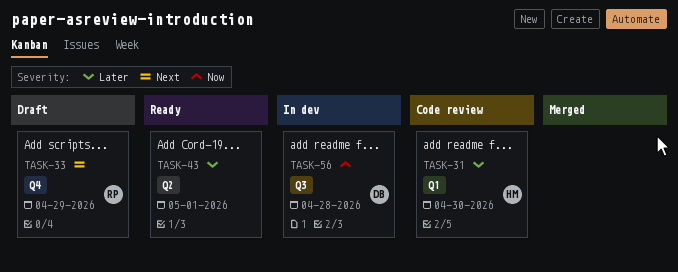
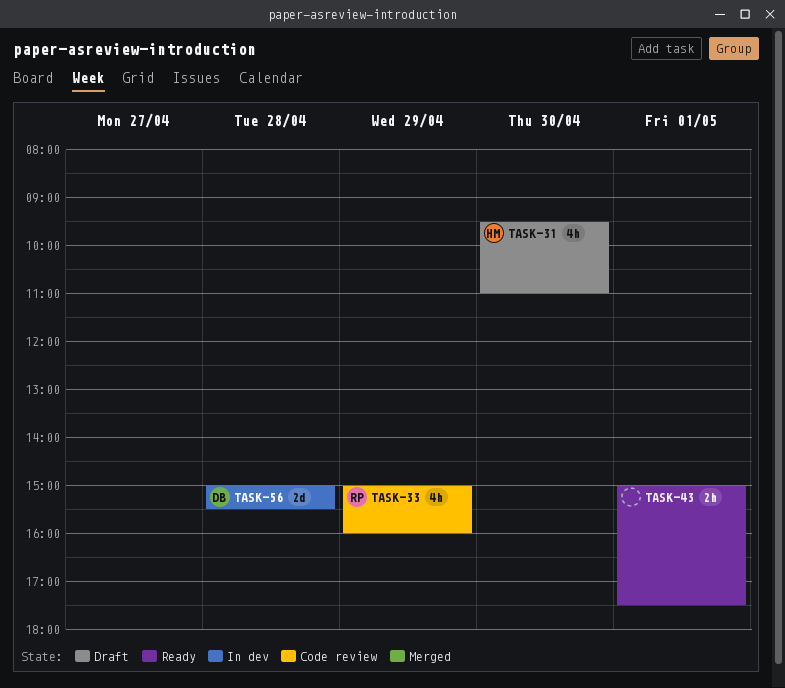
TASK-31, status: Code review -> Draft
TASK-33, status: Draft -> Code review

